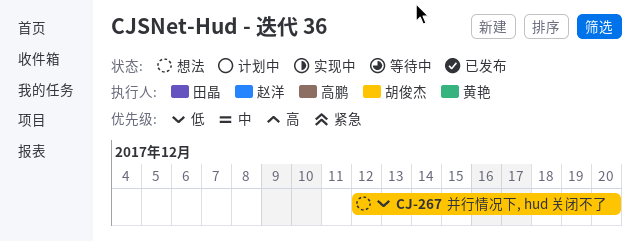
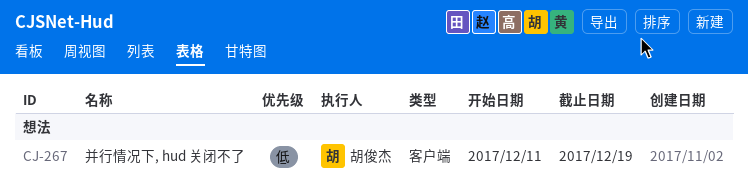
CJ-267, start: Dec 12 -> Dec 11
CJ-267, due: Dec 20 -> Dec 19

